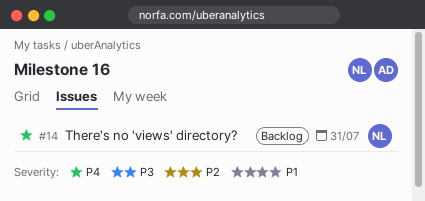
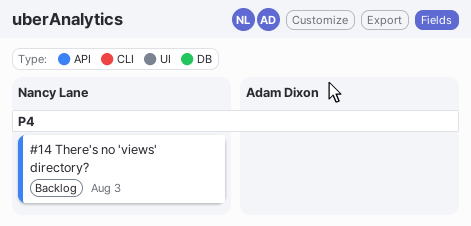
#14, due: Jul 31 -> Aug 3

